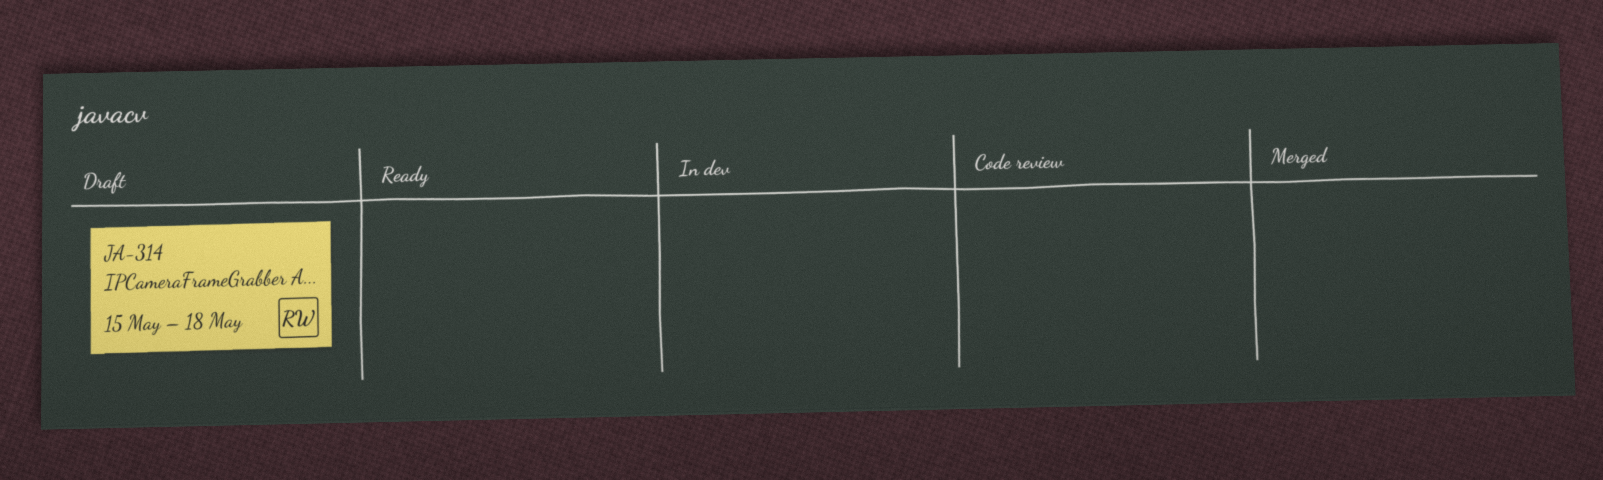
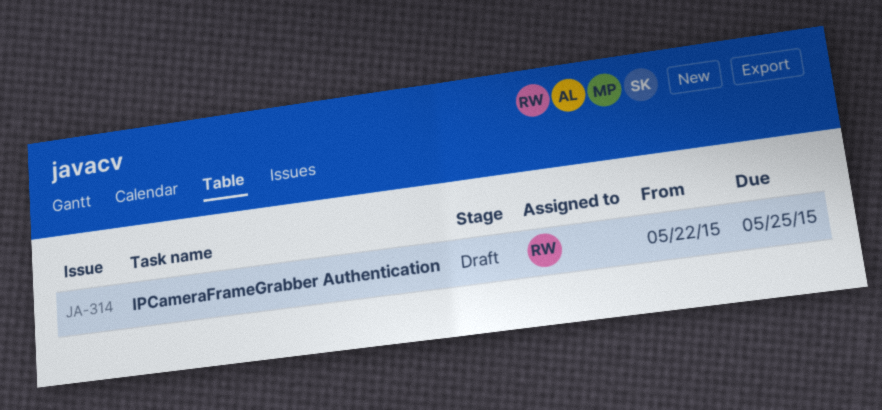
JA-314, start: May 15 -> May 22
JA-314, due: May 18 -> May 25

